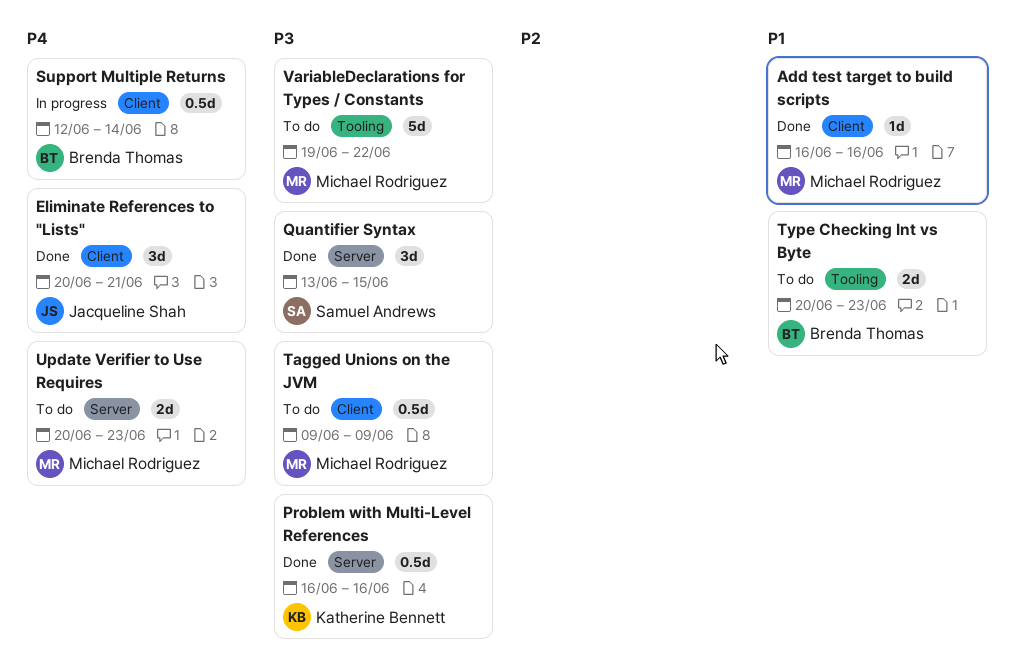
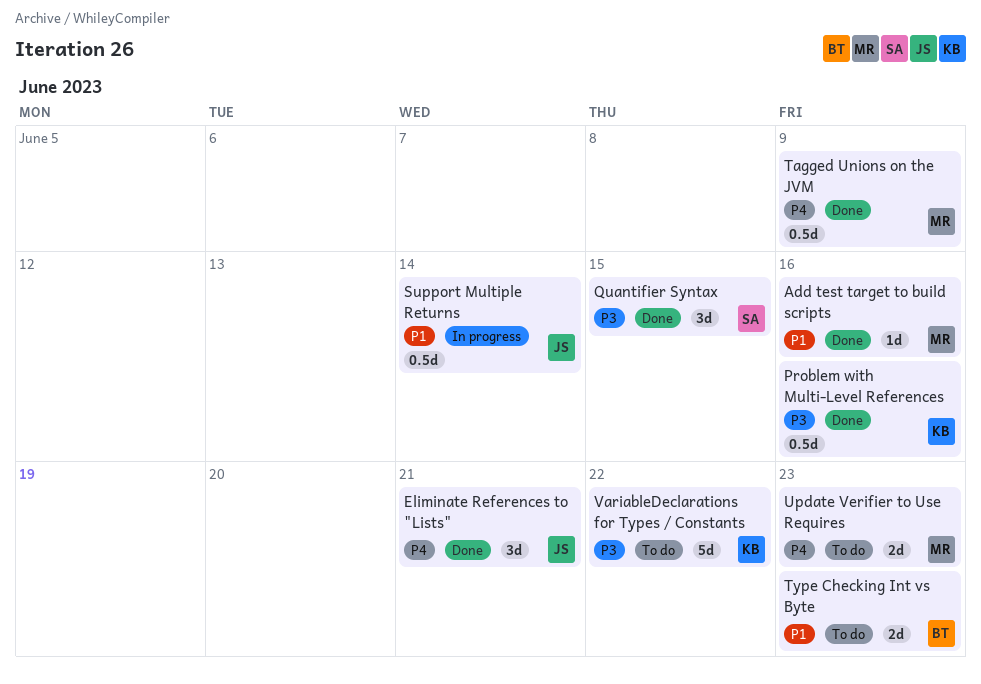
Support Multiple Returns, owner: Brenda Thomas -> Jacqueline Shah
Support Multiple Returns, priority: P4 -> P1
Tagged Unions on the JVM, status: To do -> Done
Tagged Unions on the JVM, priority: P3 -> P4
VariableDeclarations for Types / Constants, owner: Michael Rodriguez -> Katherine Bennett

